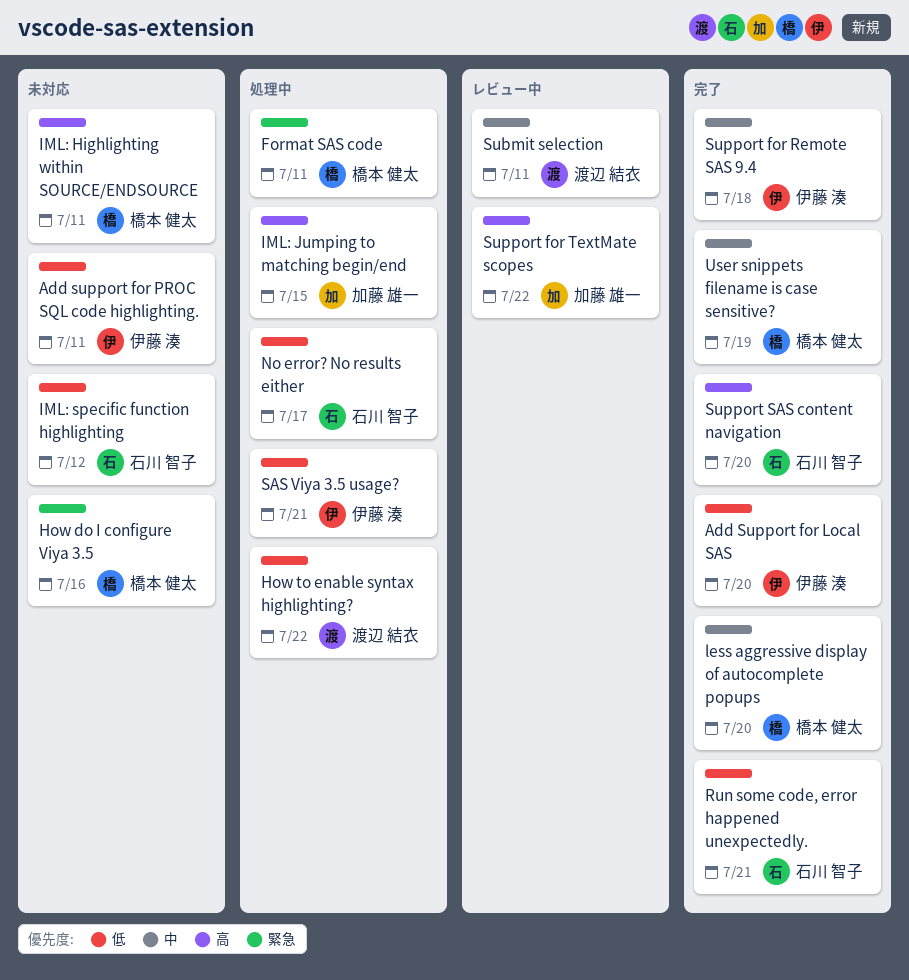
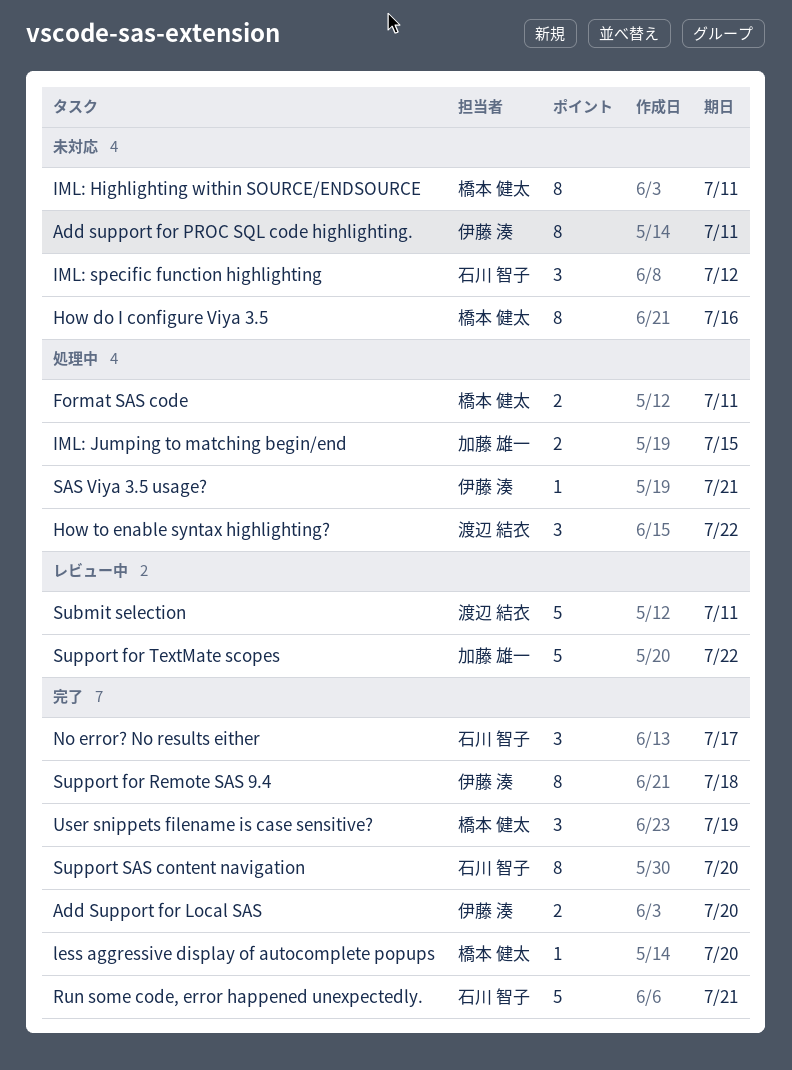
No error? No results either, status: 処理中 -> 完了

